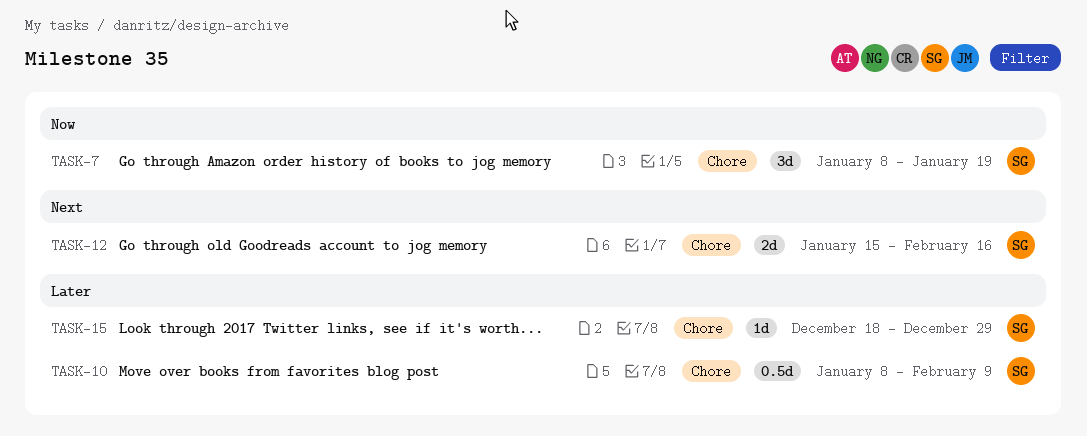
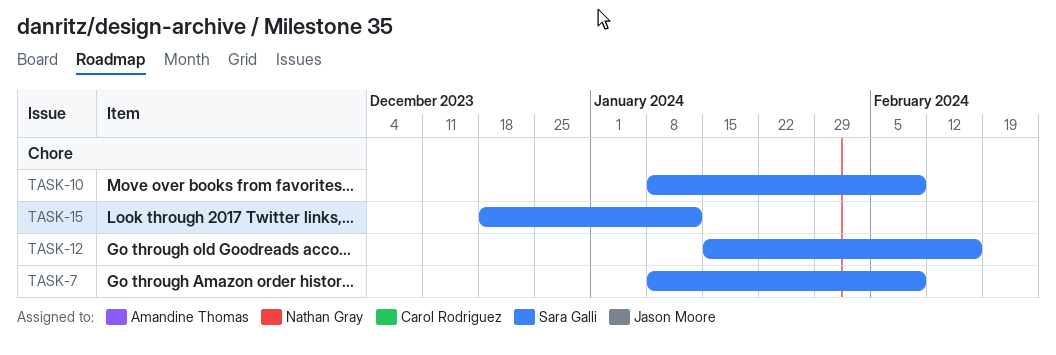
TASK-7, due: Jan 19 -> Feb 9
TASK-15, due: Dec 29 -> Jan 12

